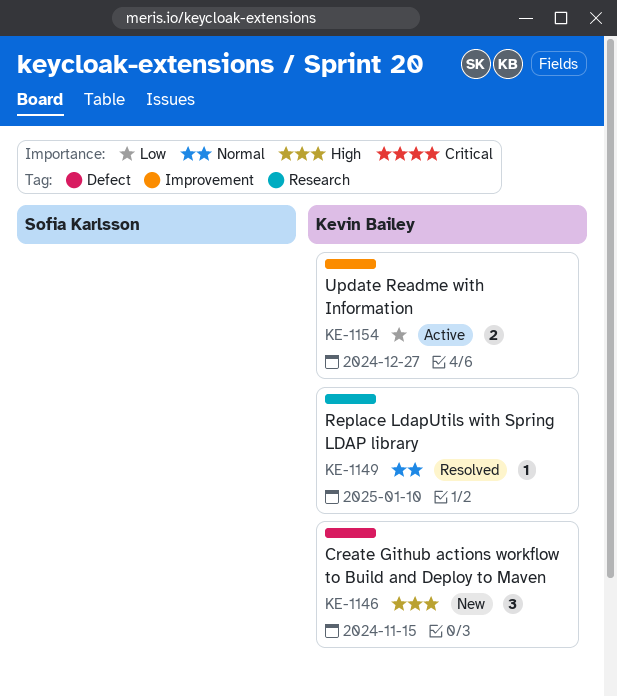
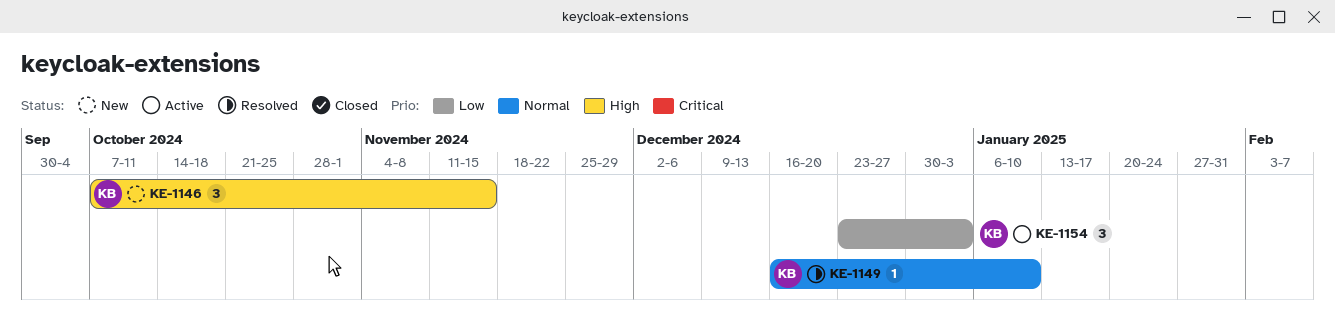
KE-1154, estimate: 2 -> 3
KE-1154, due: Dec 27 -> Jan 3

